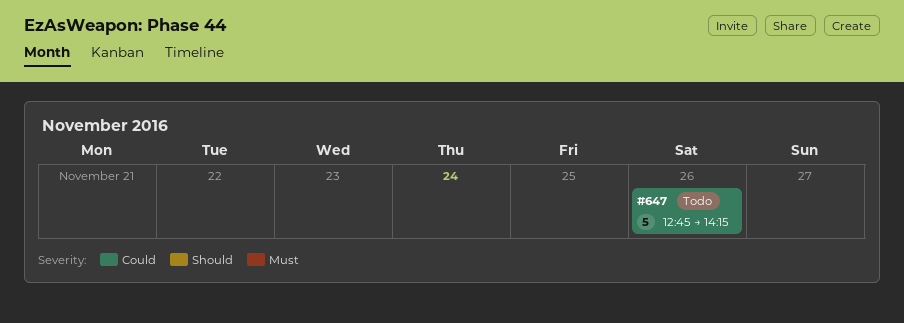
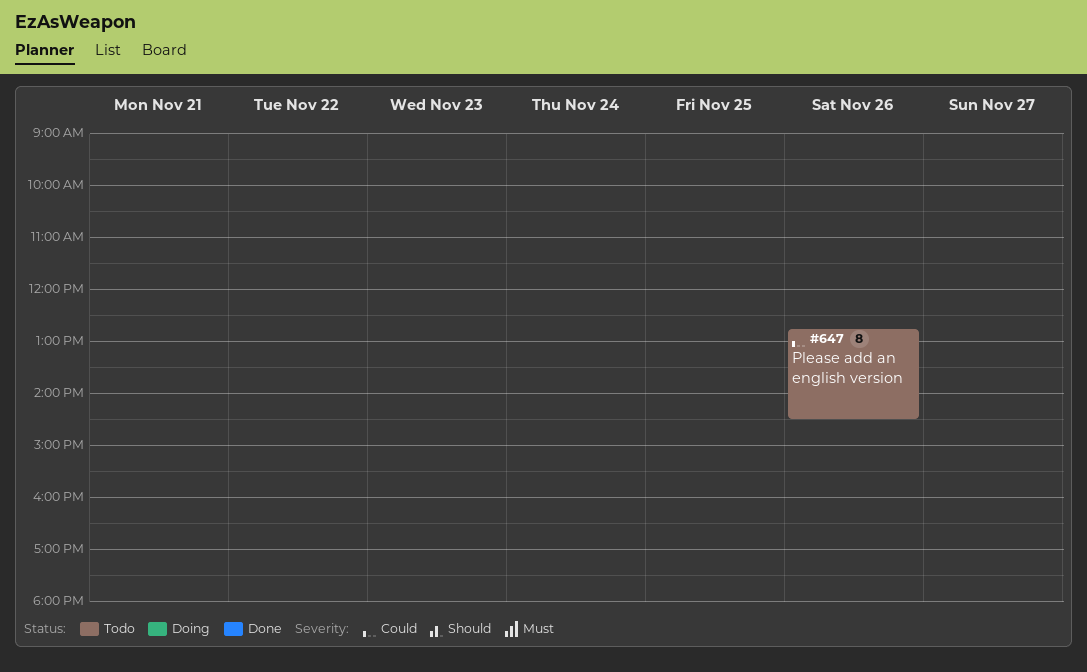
#647, estimate: 5 -> 8
#647, ends: 14:15 -> 14:30

